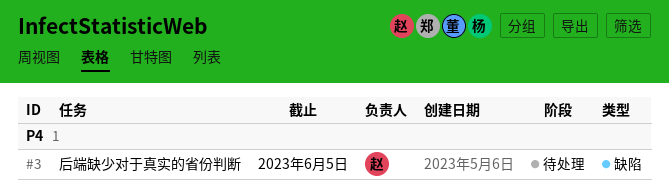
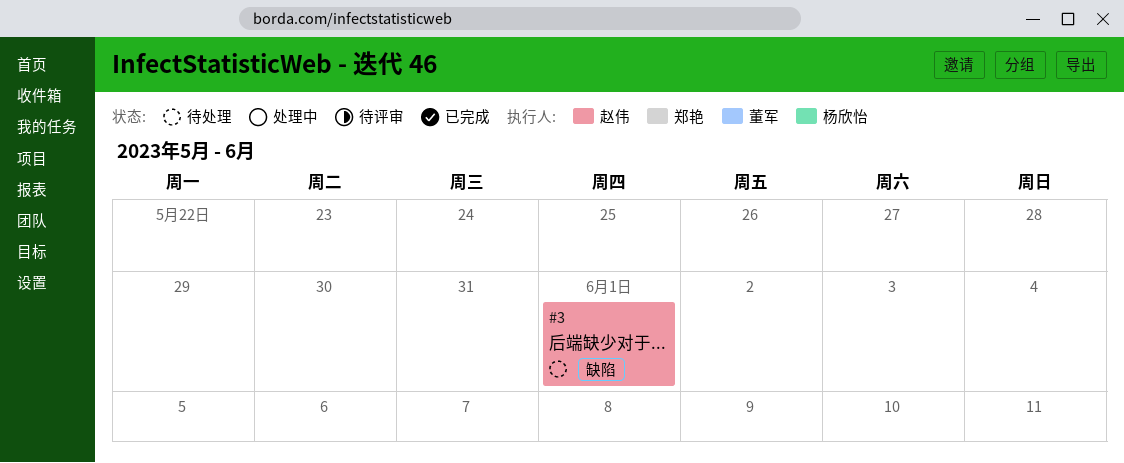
#3, due: Jun 5 -> Jun 1

